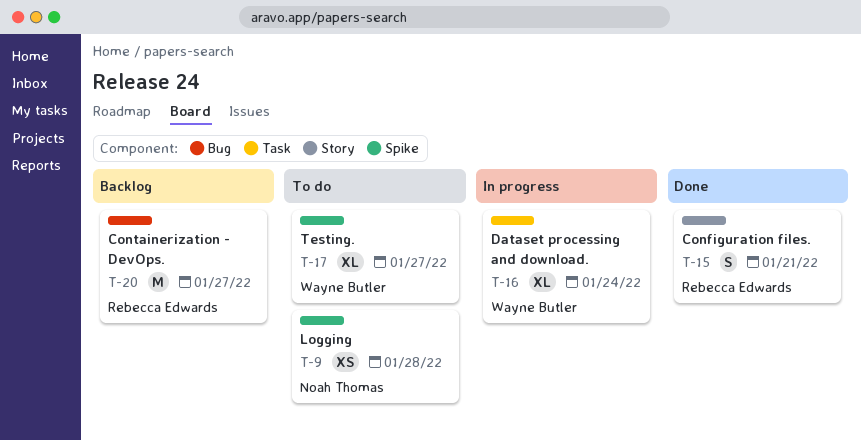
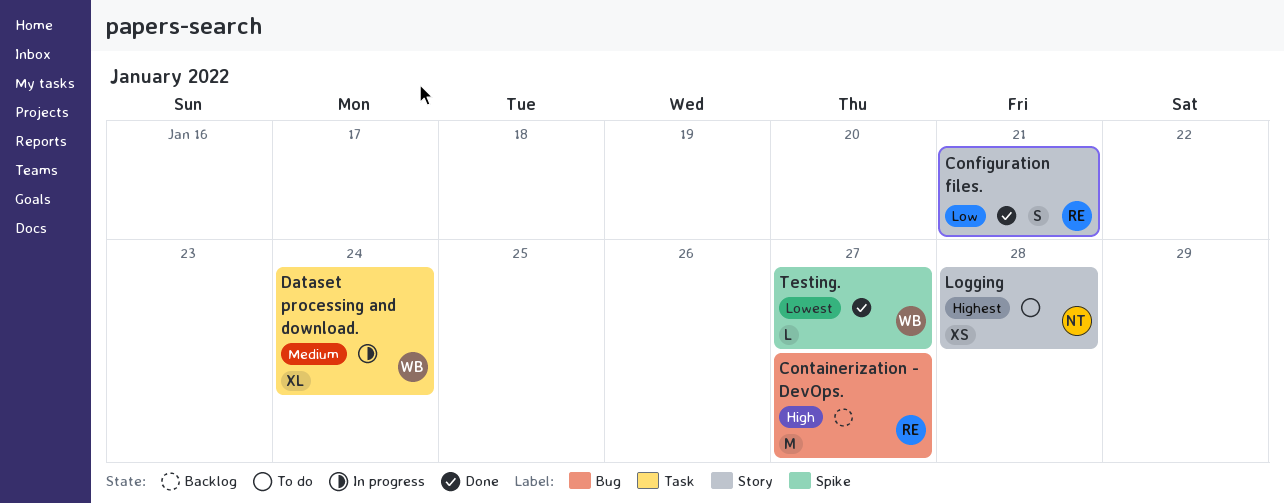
Logging, label: Spike -> Story
Testing., status: To do -> Done
Testing., estimate: XL -> L

